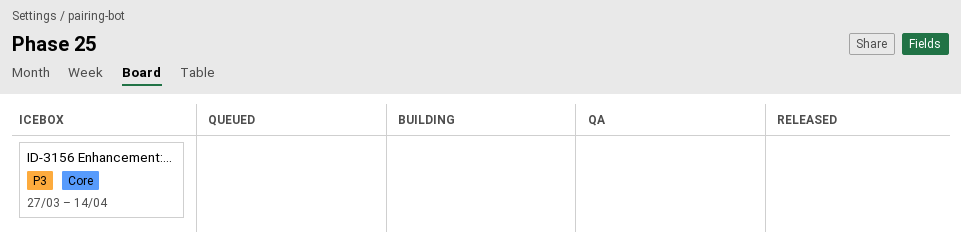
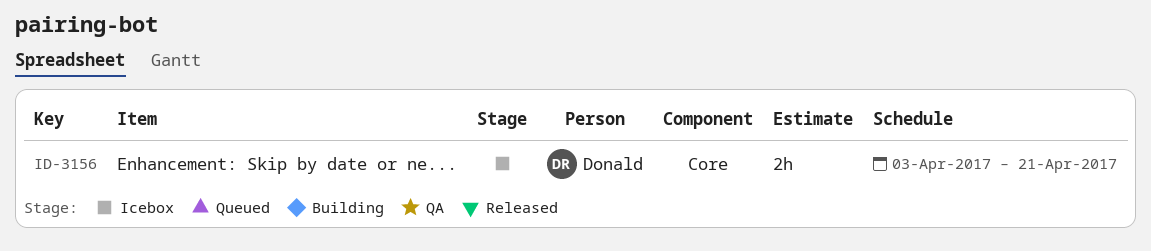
ID-3156, start: Mar 27 -> Apr 3
ID-3156, due: Apr 14 -> Apr 21

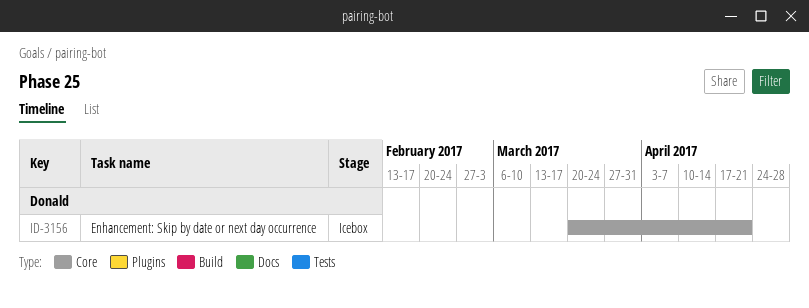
ID-3156, start: Apr 3 -> Mar 20

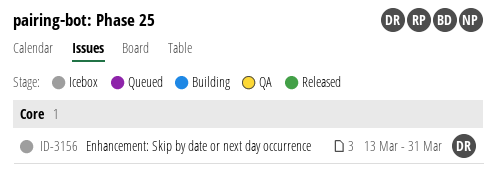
ID-3156, start: Mar 20 -> Mar 13
ID-3156, due: Apr 21 -> Mar 31

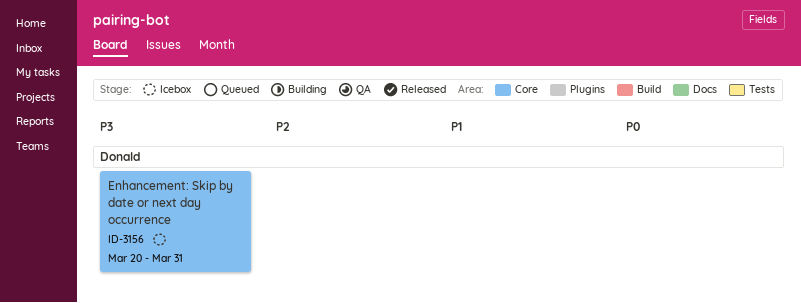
ID-3156, start: Mar 13 -> Mar 20

